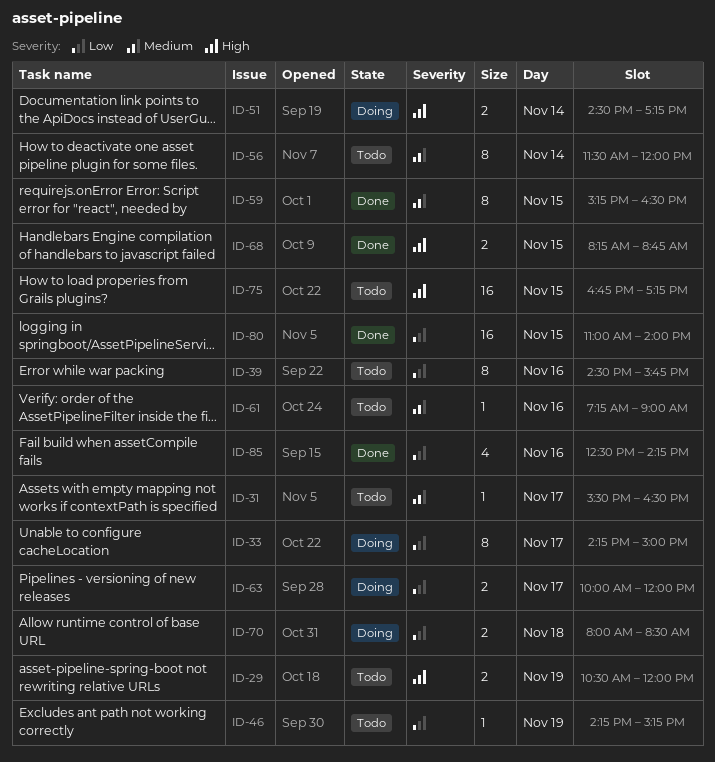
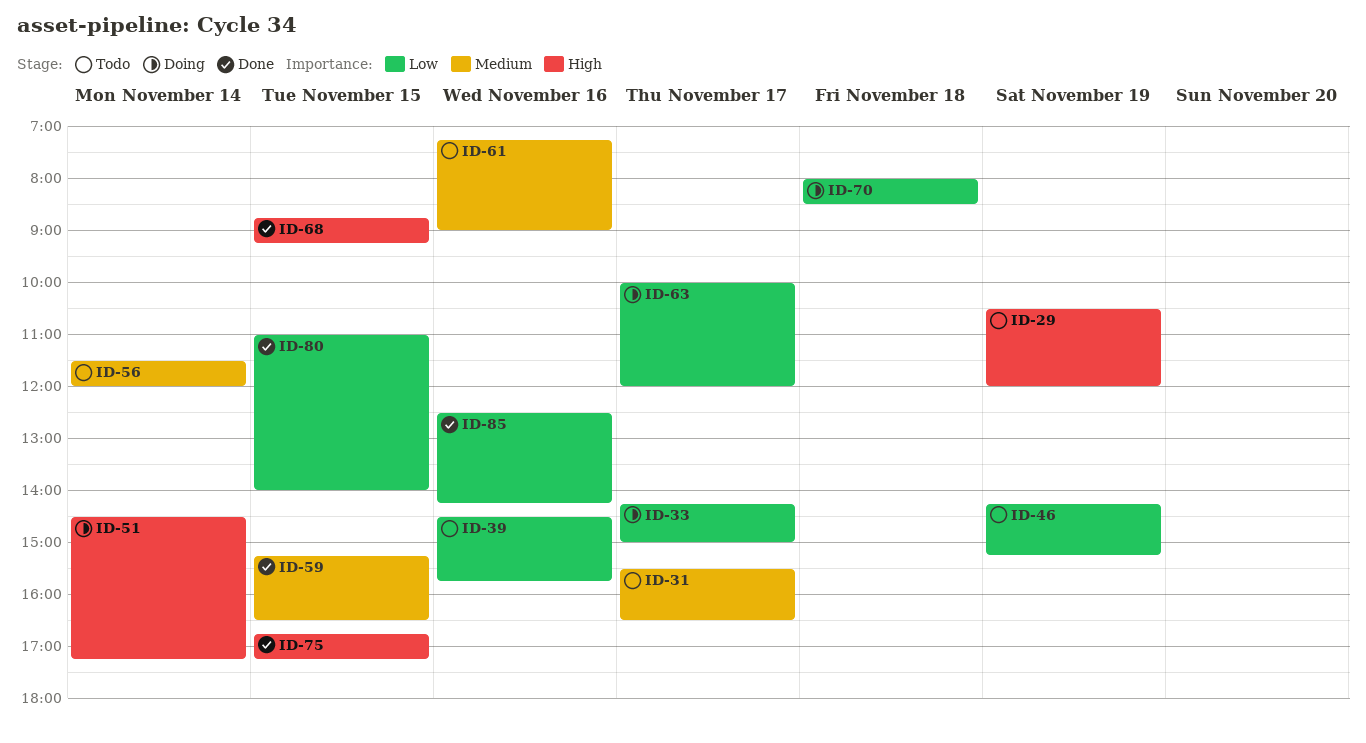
ID-68, begins: 08:15 -> 08:45
ID-68, ends: 08:45 -> 09:15
ID-75, status: Todo -> Done

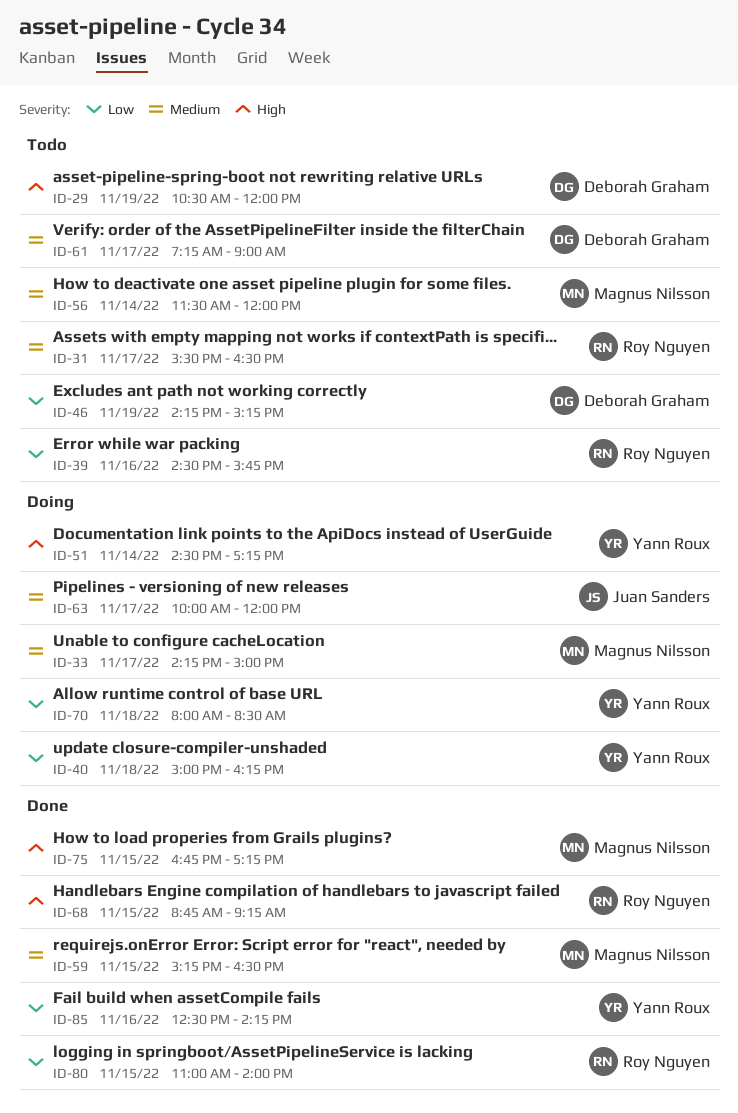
ID-33, priority: Low -> Medium
ID-40: none -> present
ID-61, day: Nov 16 -> Nov 17
ID-63, priority: Low -> Medium

